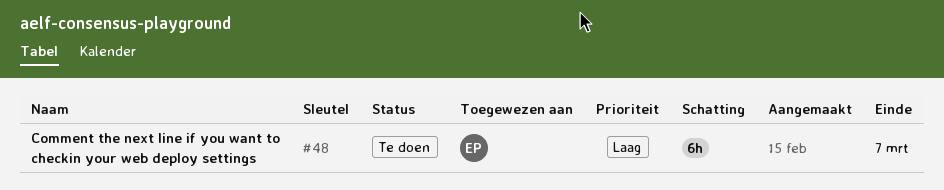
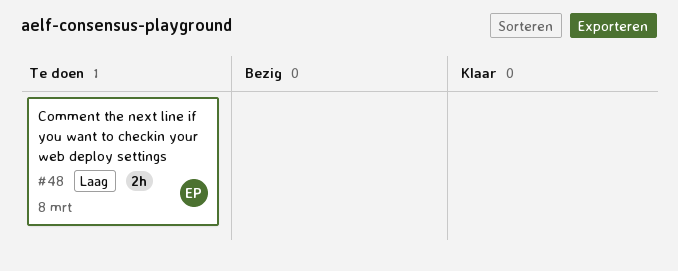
#48, estimate: 6h -> 2h
#48, due: Mar 7 -> Mar 8

